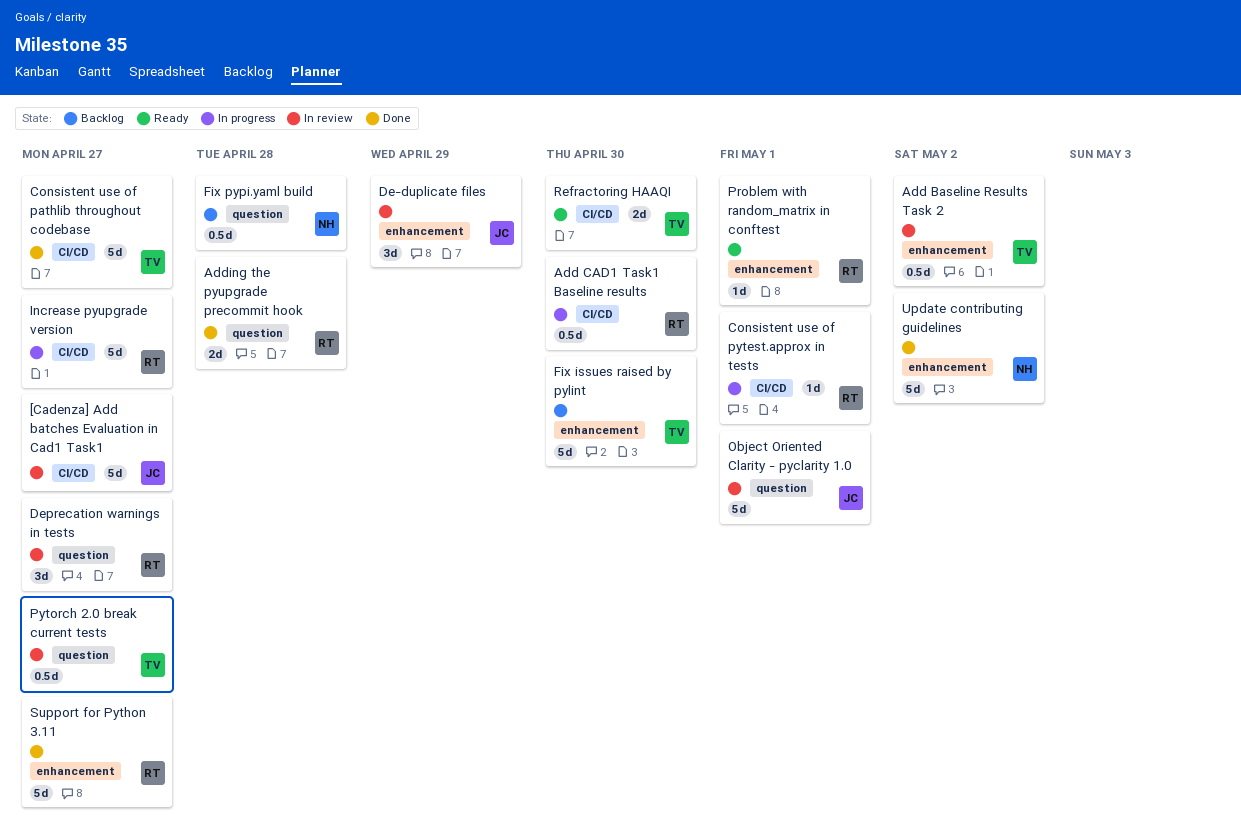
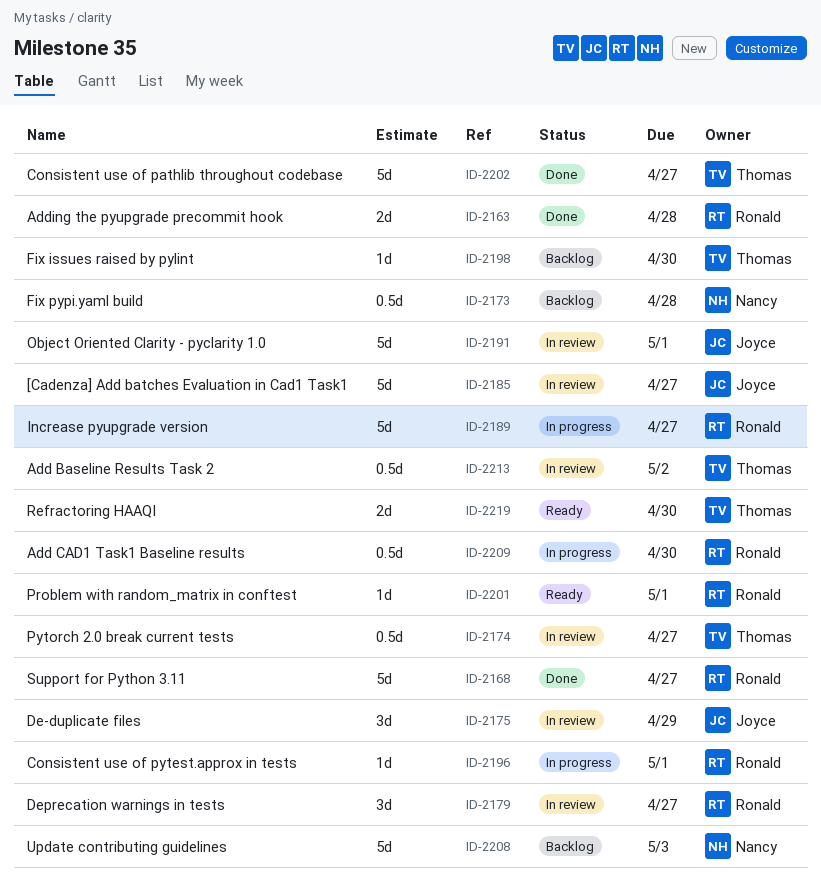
Fix issues raised by pylint, estimate: 5d -> 1d
Update contributing guidelines, status: Done -> Backlog
Update contributing guidelines, due: May 2 -> May 3

